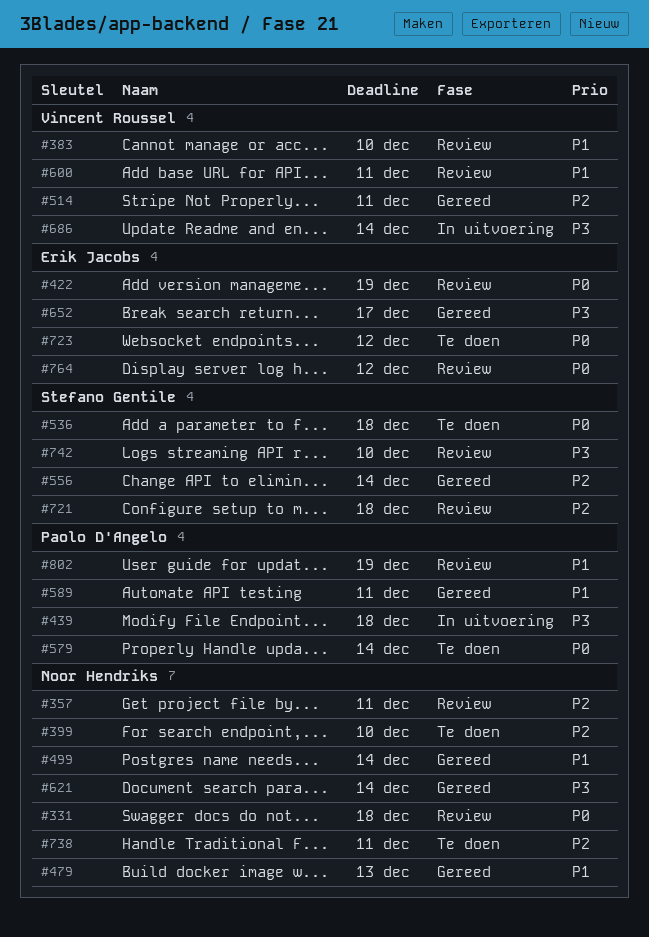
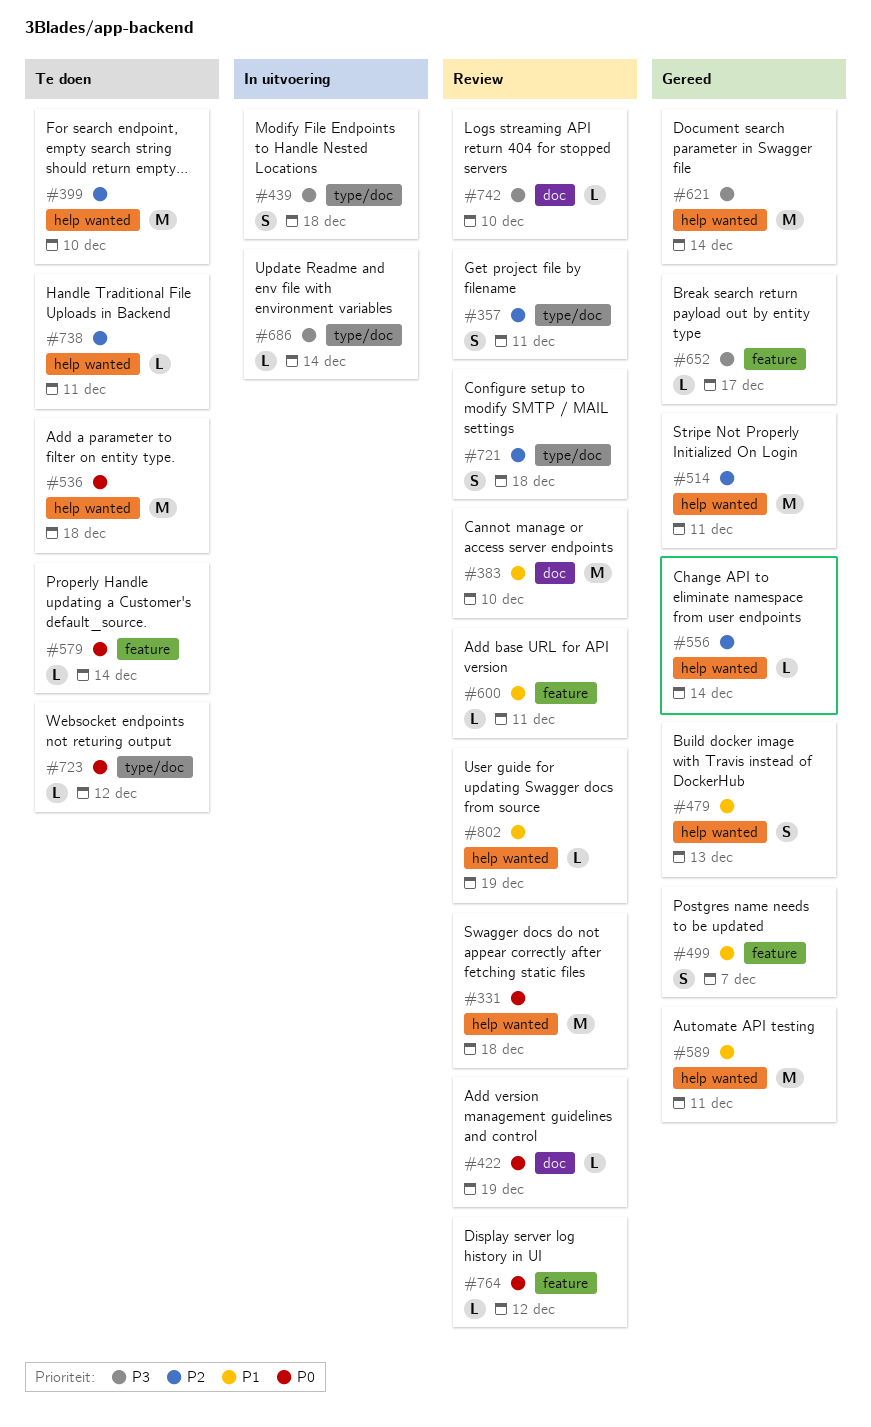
#499, due: Dec 14 -> Dec 7

